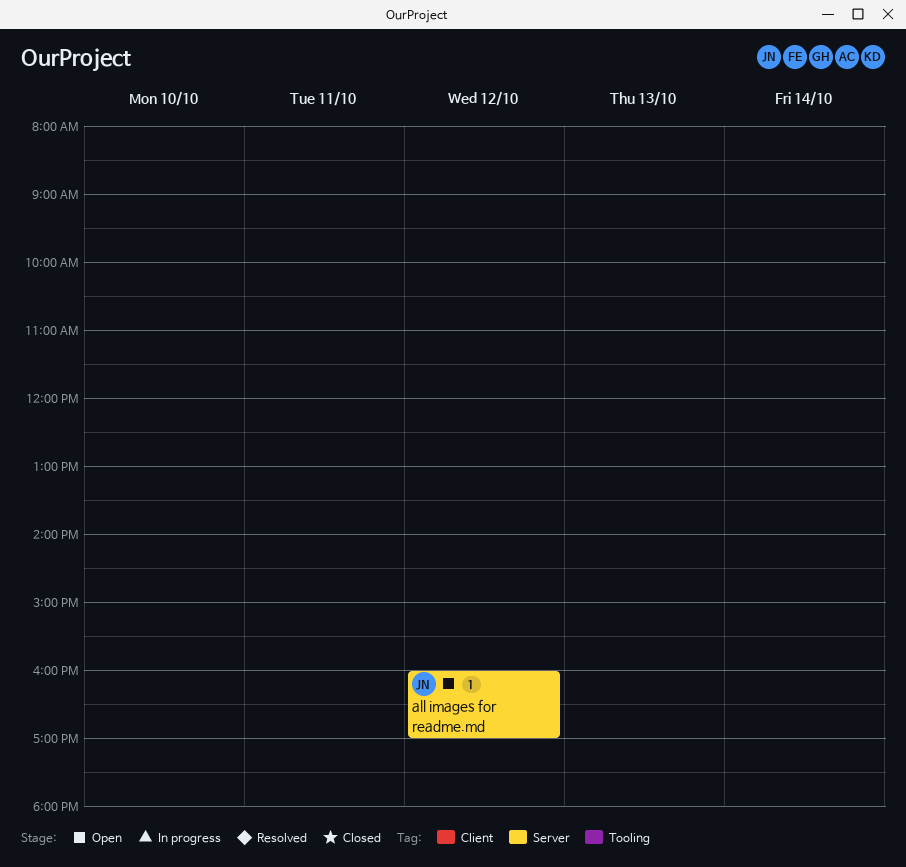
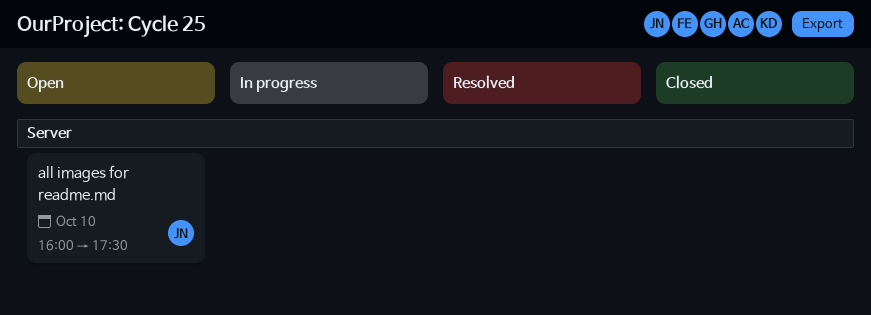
all images for readme.md, day: Oct 12 -> Oct 10
all images for readme.md, ends: 17:00 -> 17:30

